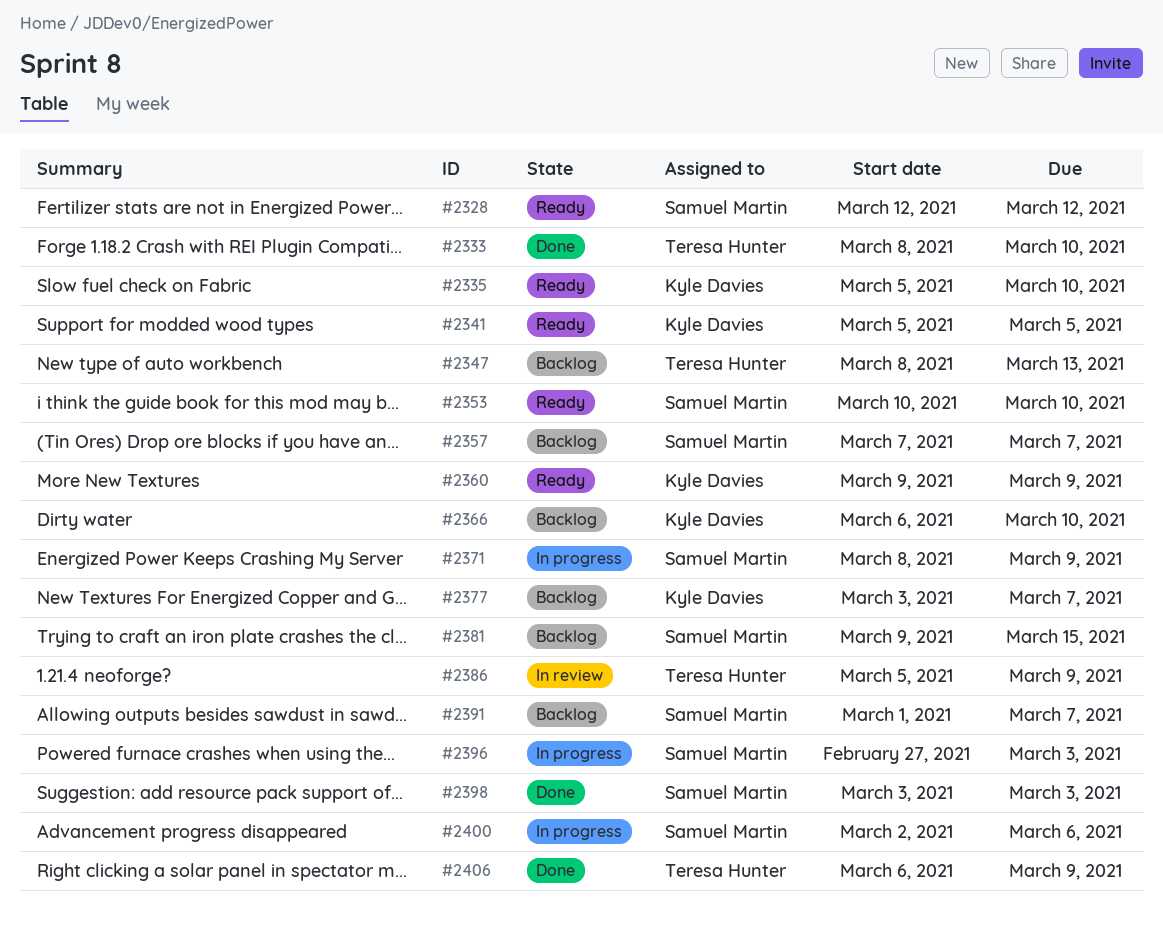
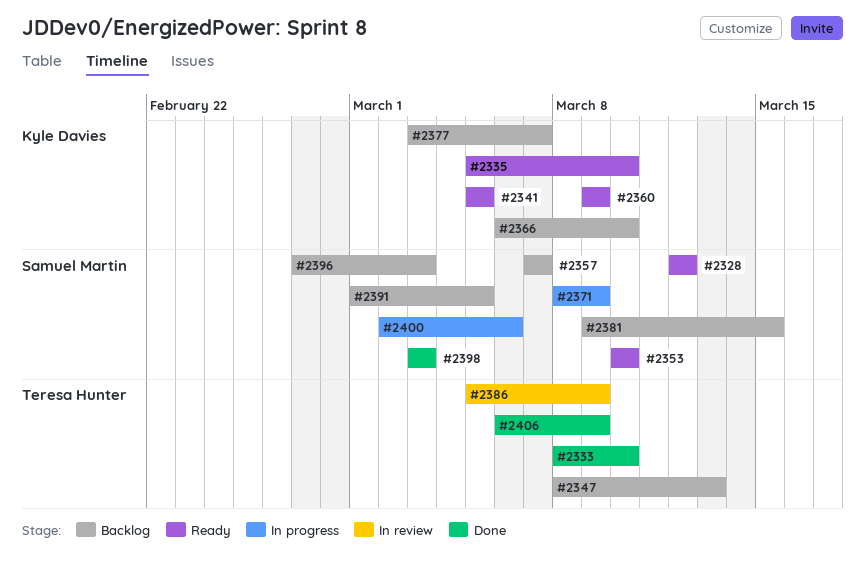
#2391, due: Mar 7 -> Mar 5
#2396, status: In progress -> Backlog

